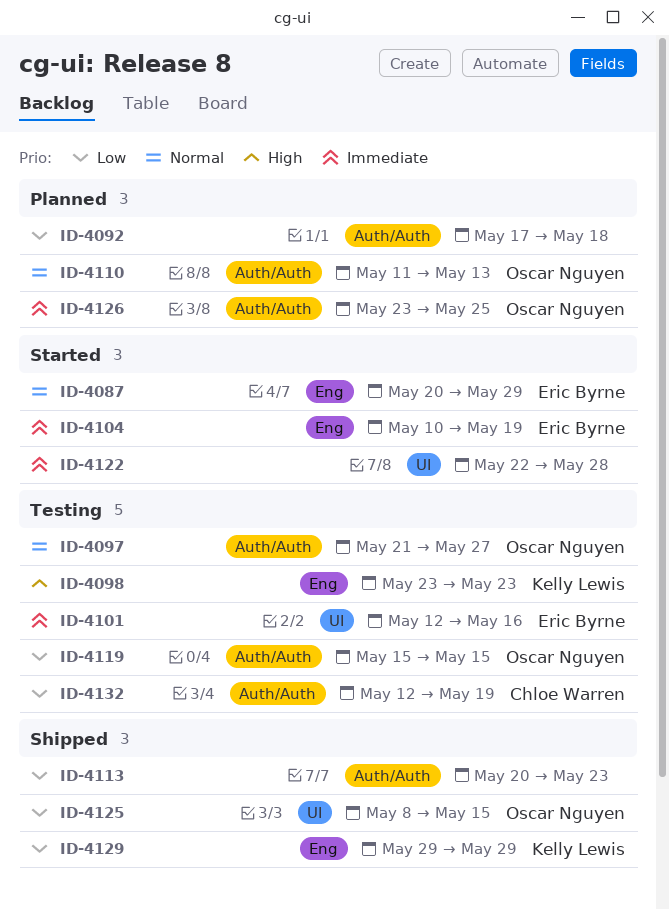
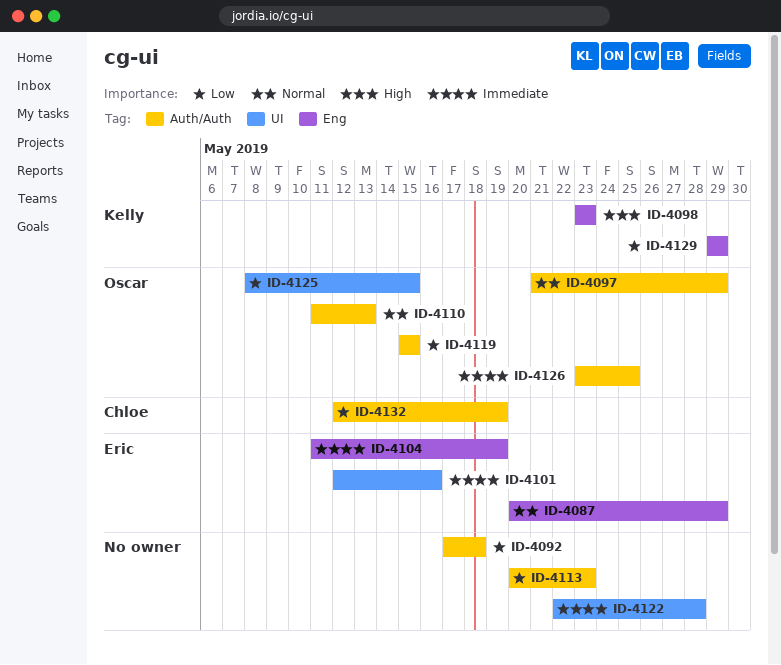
ID-4097, due: May 27 -> May 29
ID-4104, start: May 10 -> May 11

